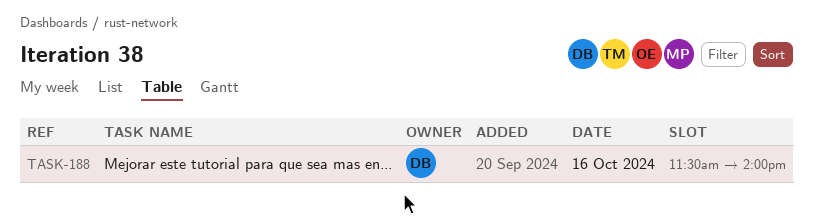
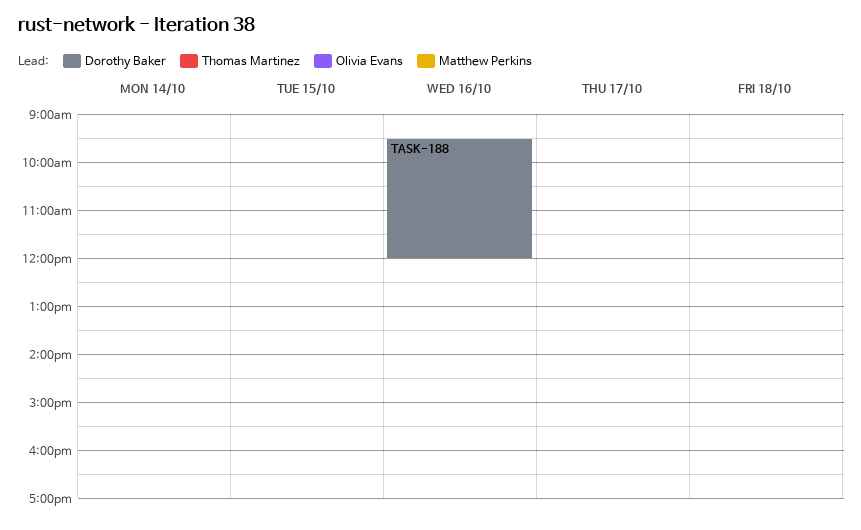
TASK-188, begins: 11:30 -> 09:30
TASK-188, ends: 14:00 -> 12:00

